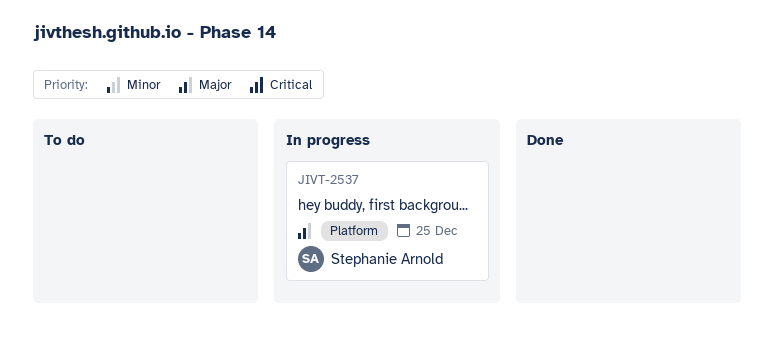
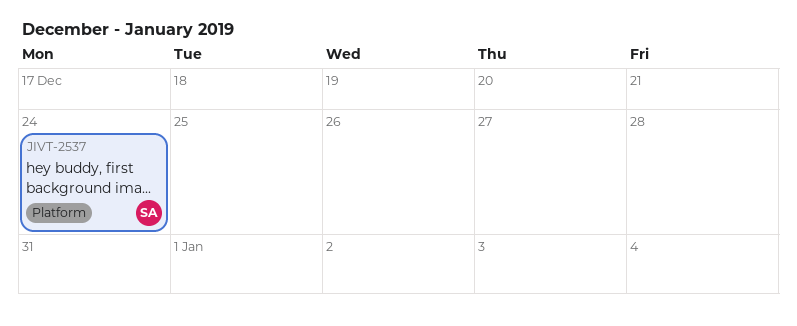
JIVT-2537, due: Dec 25 -> Dec 24

